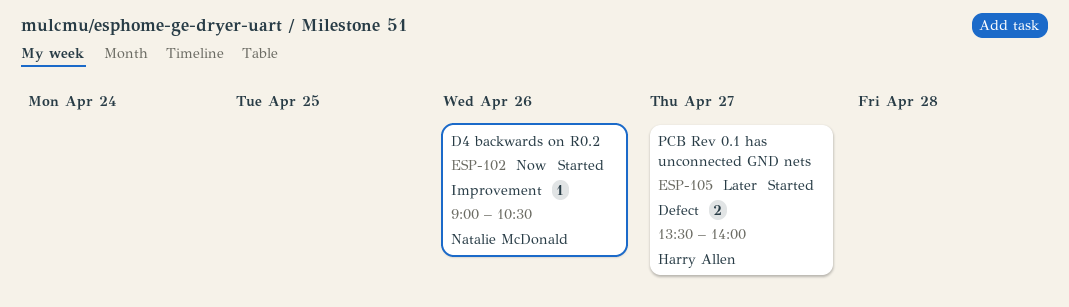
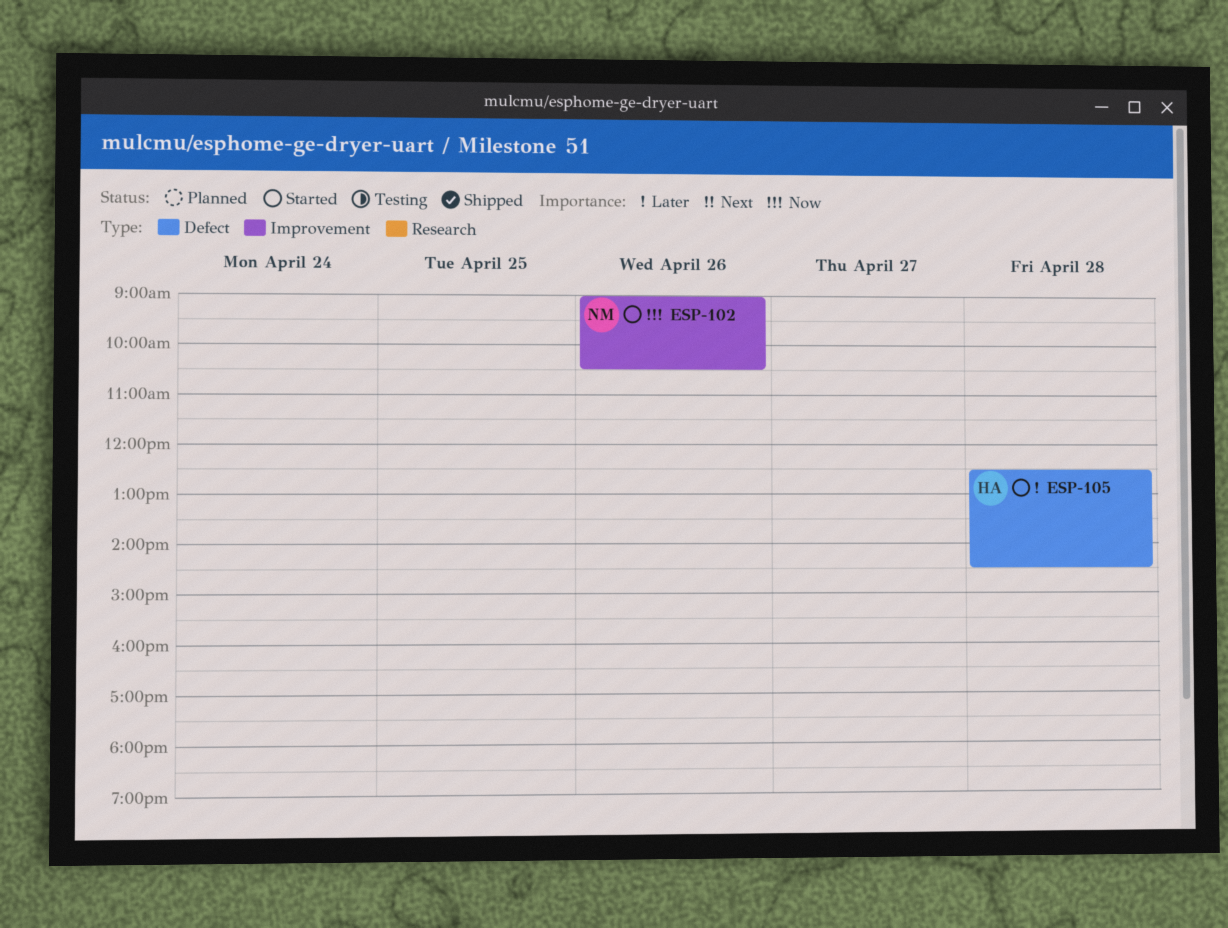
ESP-105, day: Apr 27 -> Apr 28
ESP-105, begins: 13:30 -> 12:30
ESP-105, ends: 14:00 -> 14:30

